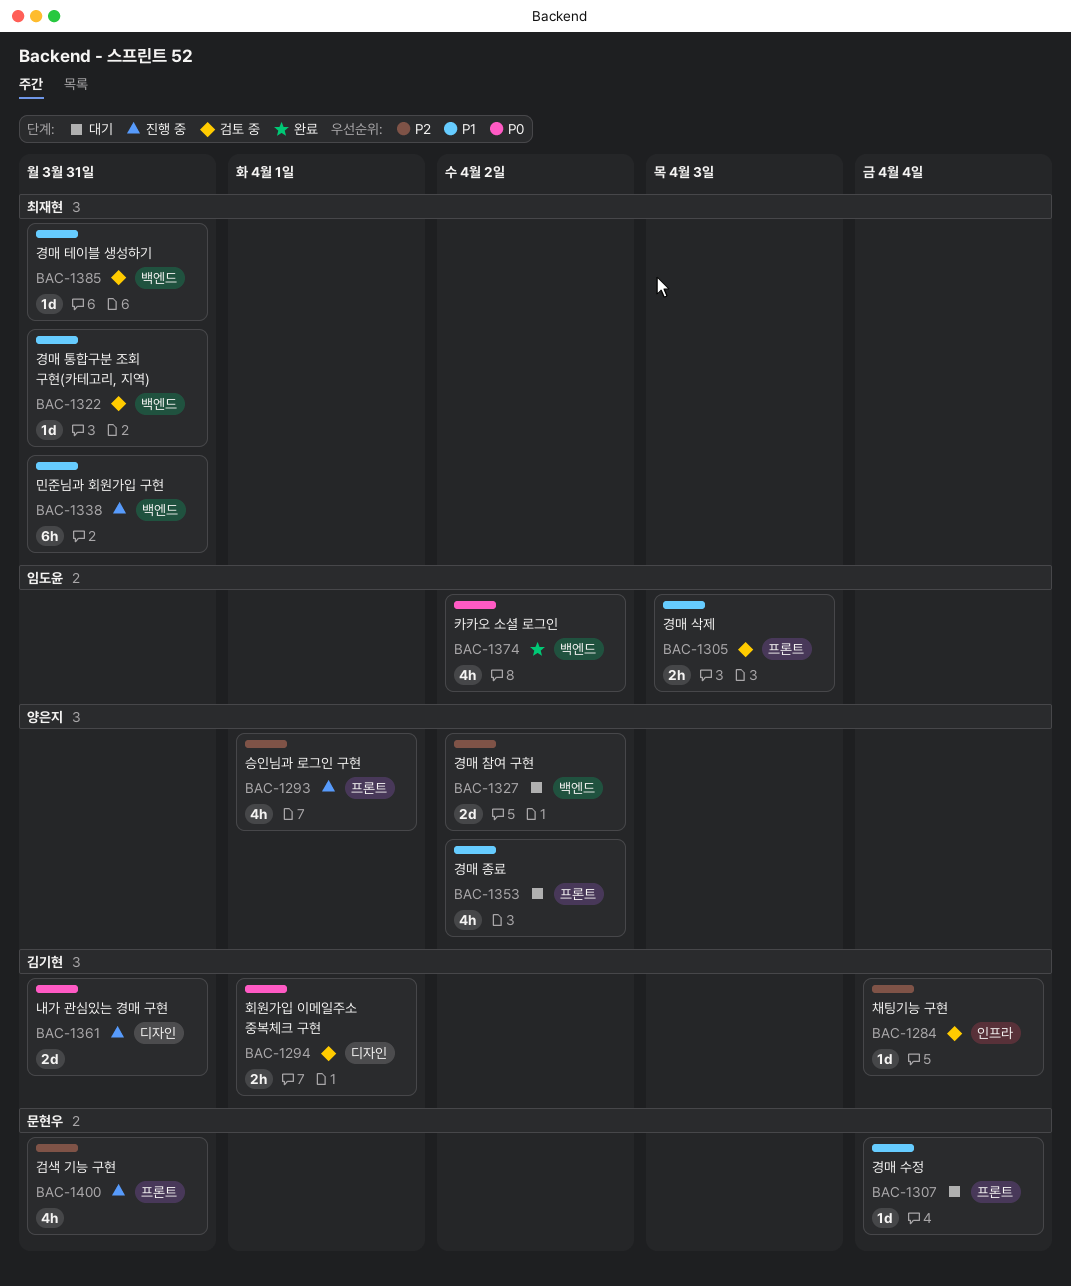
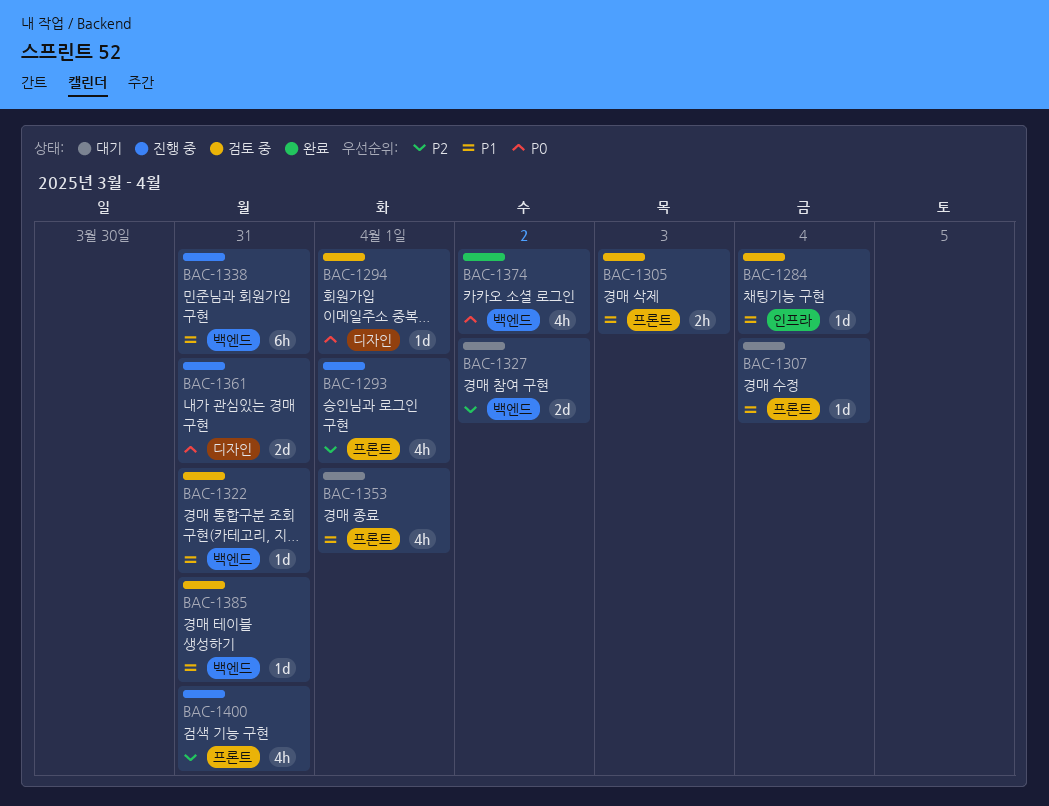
BAC-1284, priority: P2 -> P1
BAC-1294, estimate: 2h -> 1d
BAC-1353, due: Apr 2 -> Apr 1

